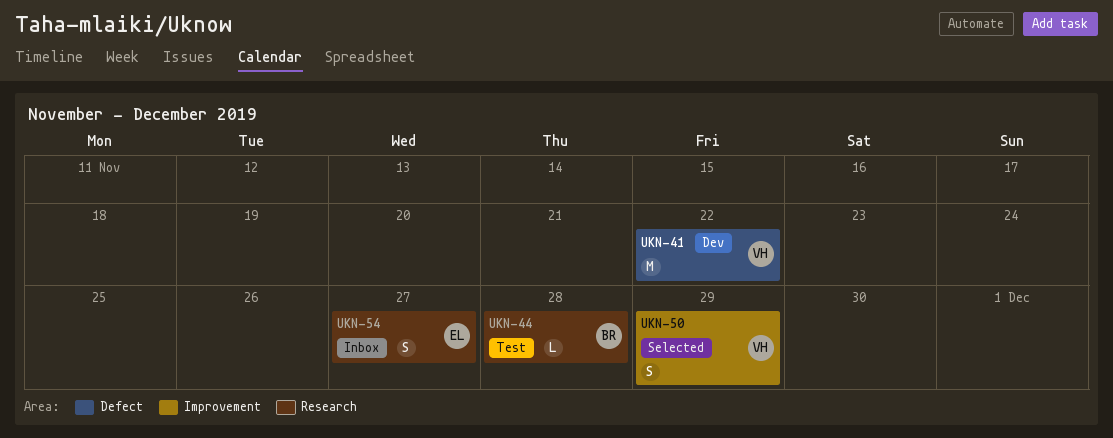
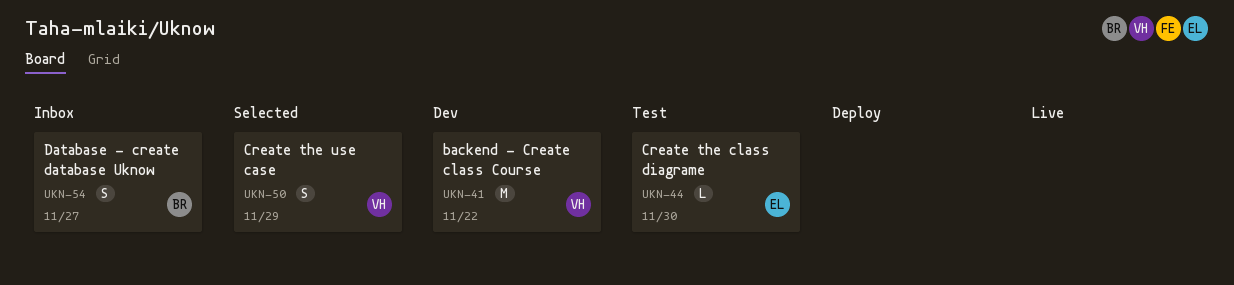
UKN-44, owner: BR -> EL
UKN-44, due: Nov 28 -> Nov 30
UKN-54, owner: EL -> BR

